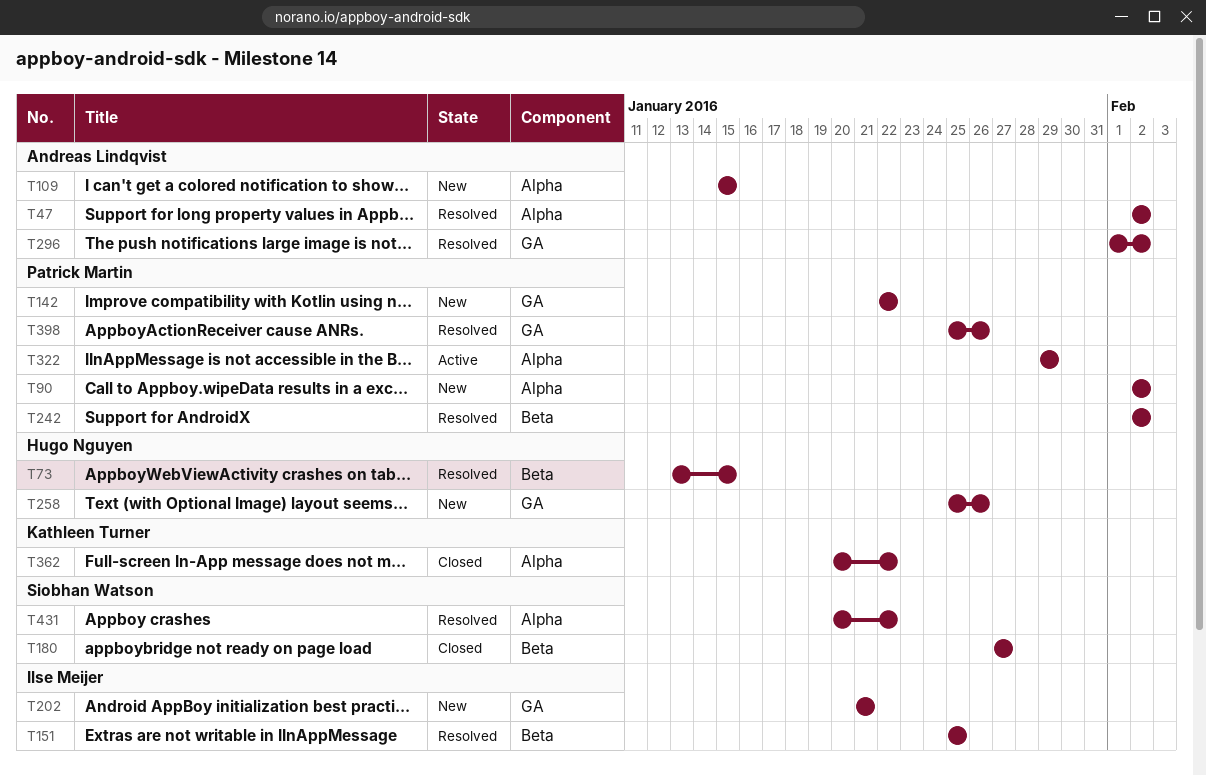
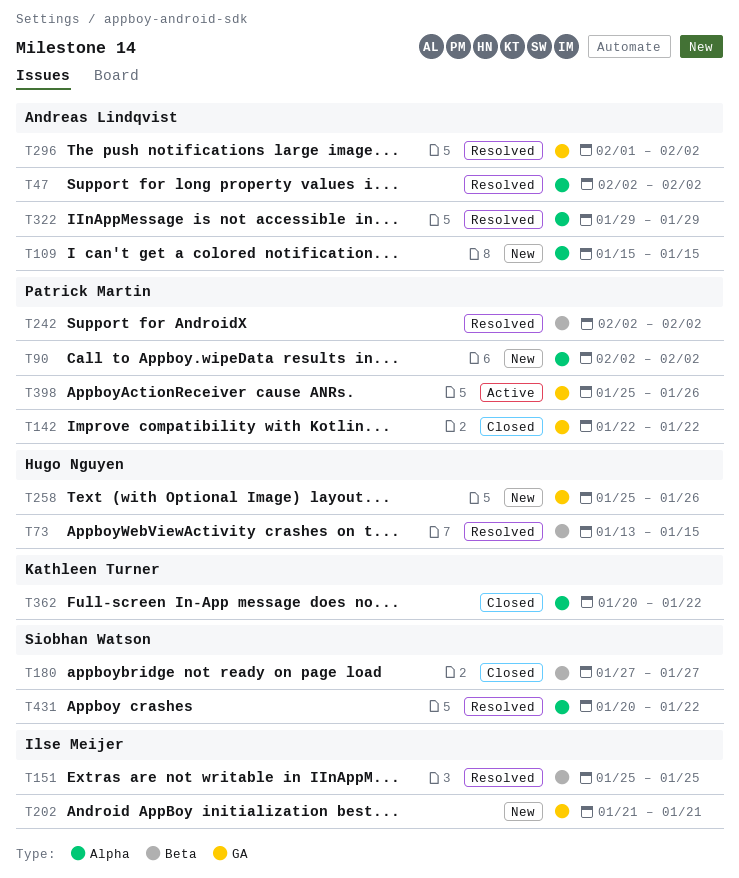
T142, status: New -> Closed
T322, status: Active -> Resolved
T322, owner: Patrick Martin -> Andreas Lindqvist
T398, status: Resolved -> Active

